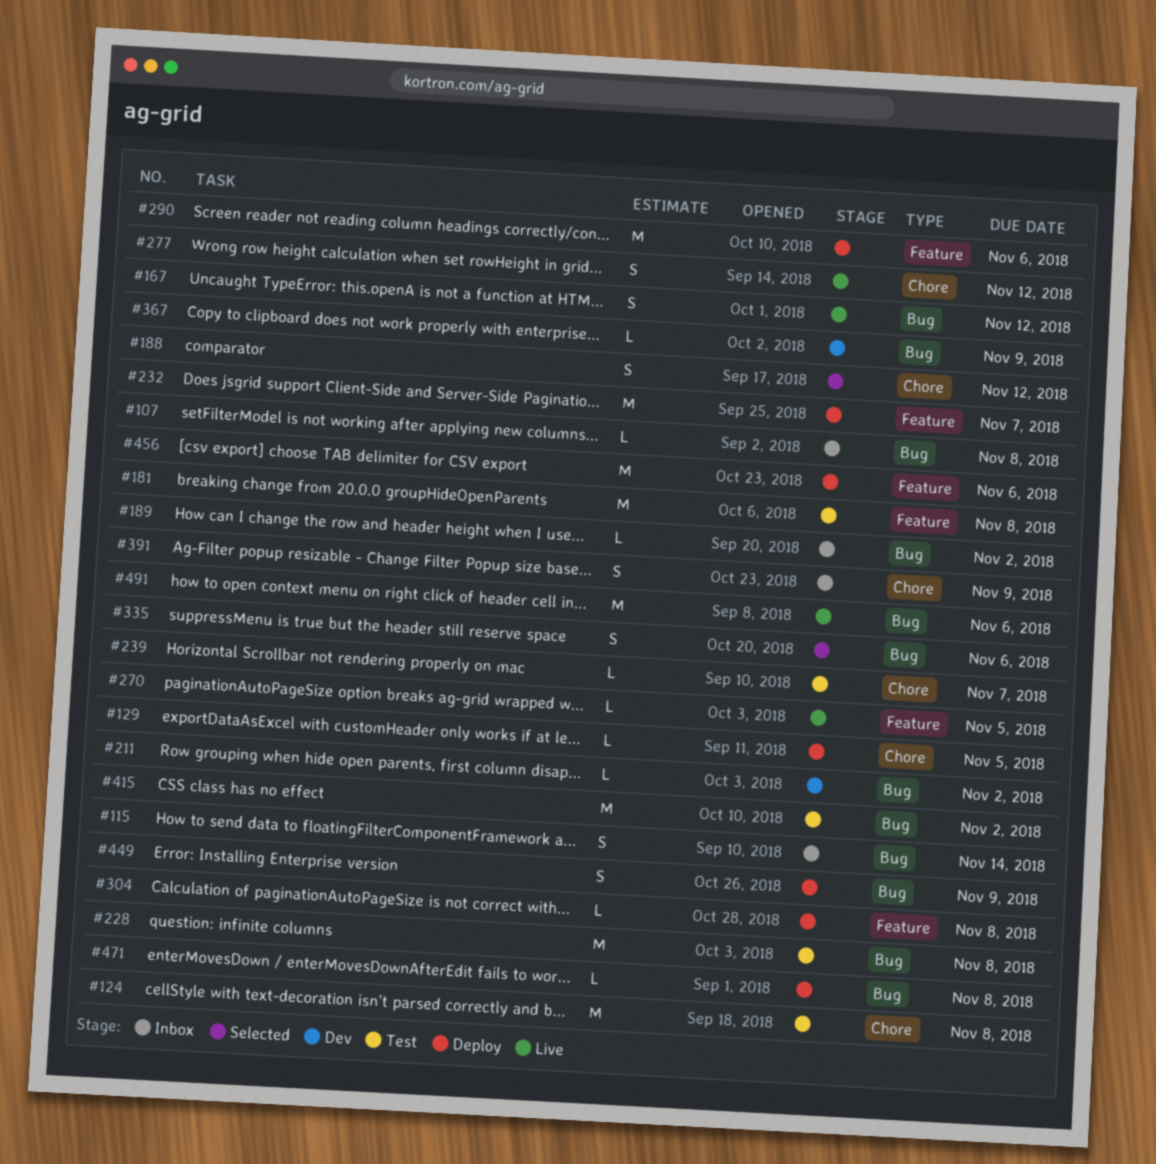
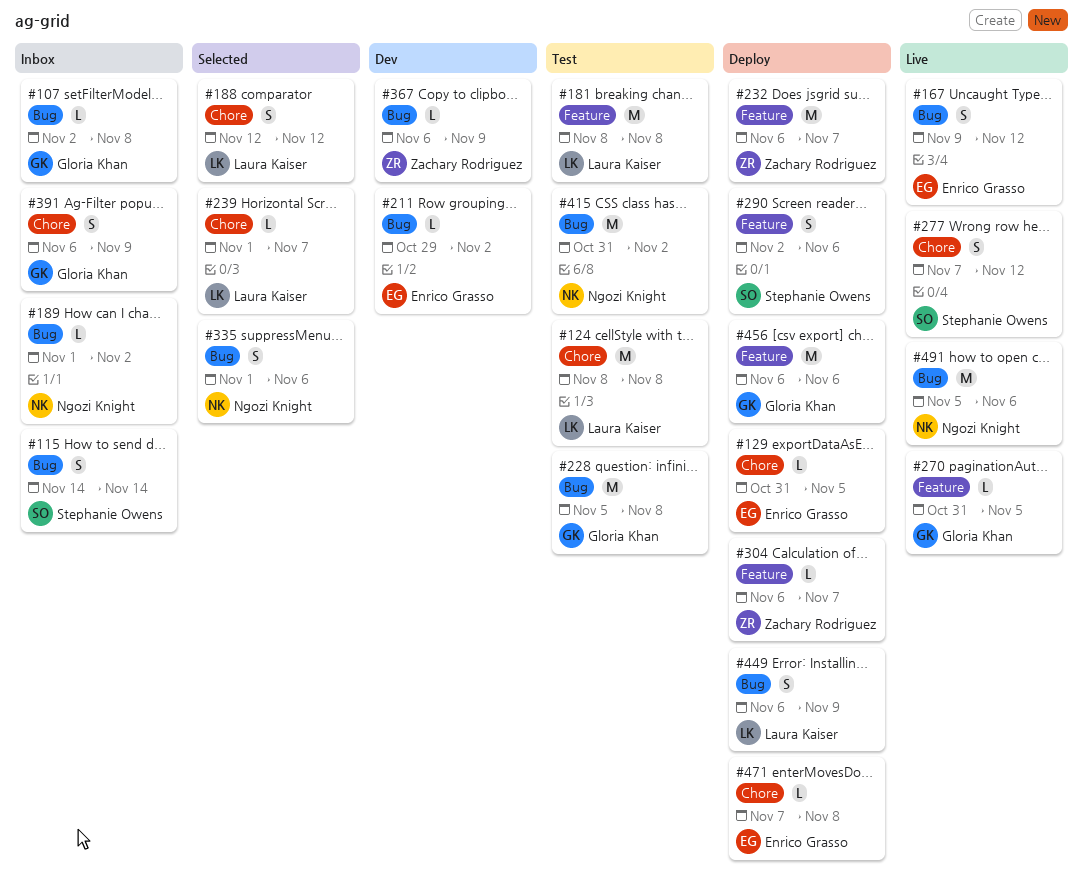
#239, status: Test -> Selected
#290, estimate: M -> S
#304, due: Nov 8 -> Nov 7
#471, label: Bug -> Chore

